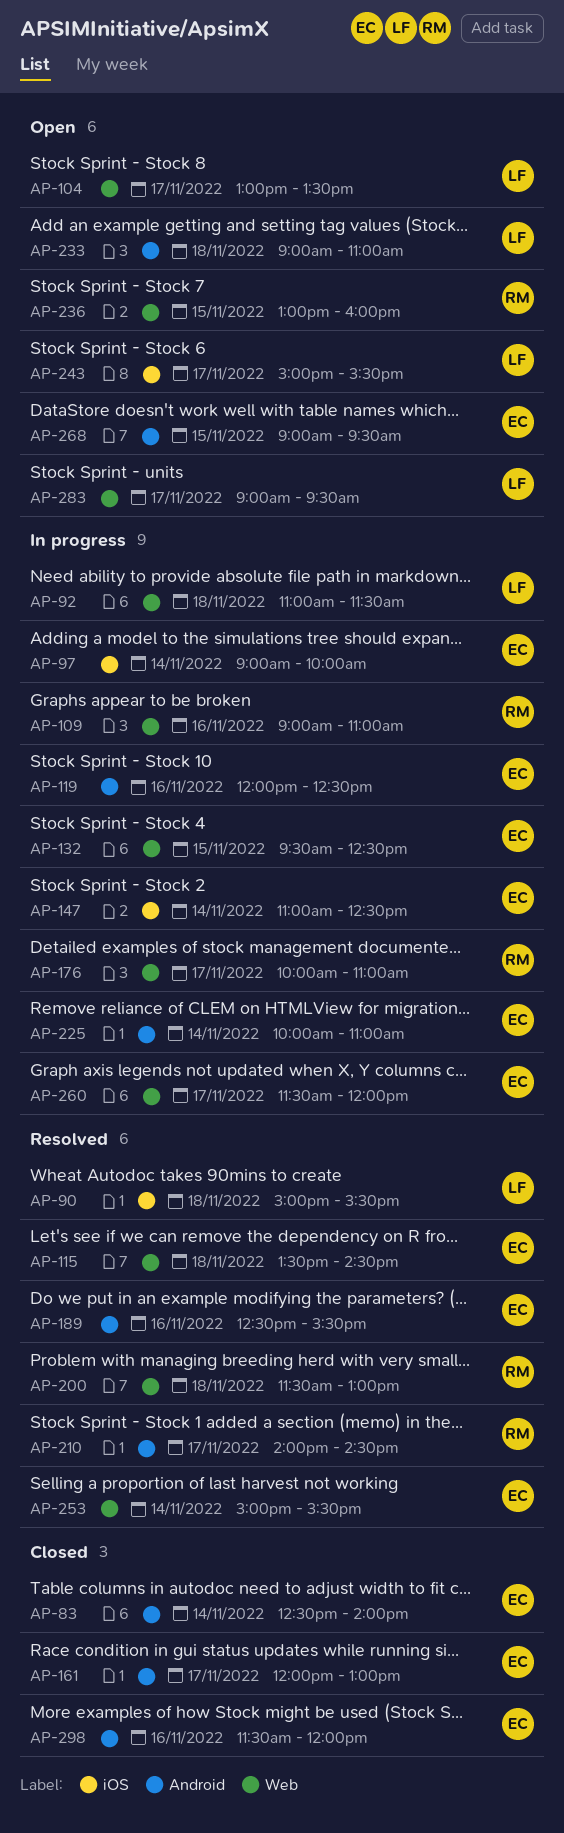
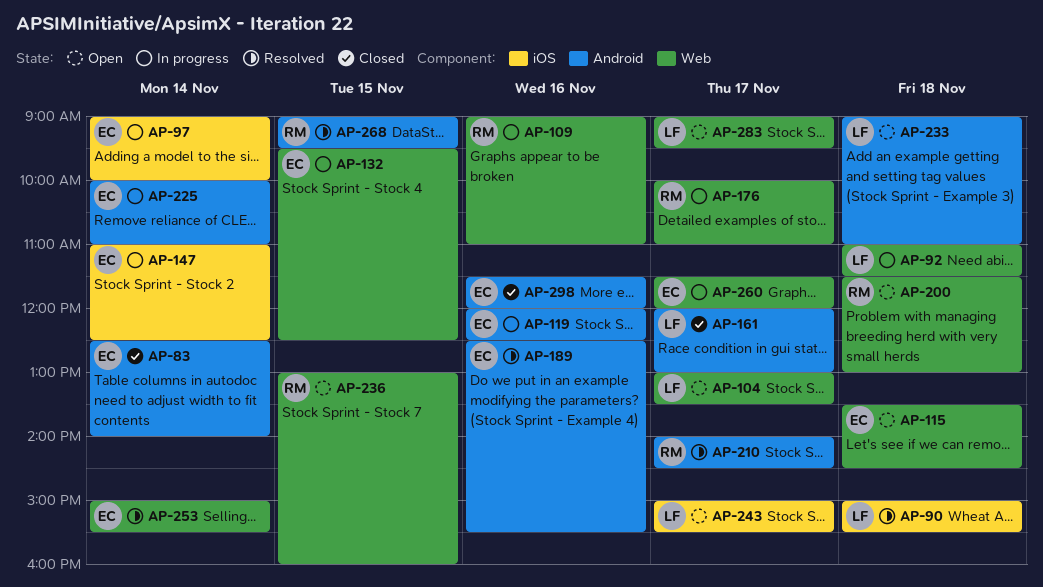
AP-115, status: Resolved -> Open
AP-161, owner: EC -> LF
AP-200, status: Resolved -> Open
AP-268, status: Open -> Resolved
AP-268, owner: EC -> RM

